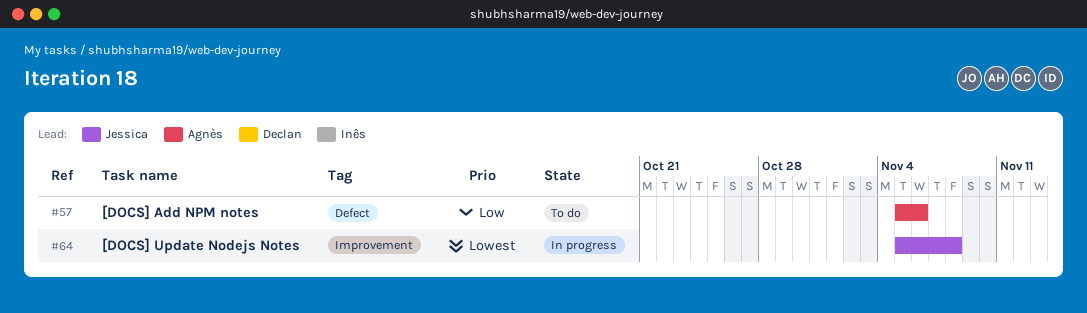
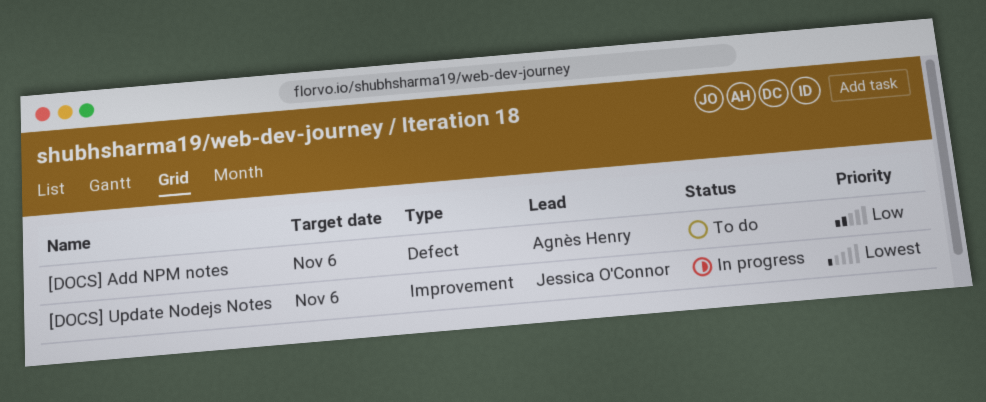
[DOCS] Update Nodejs Notes, due: Nov 8 -> Nov 6

